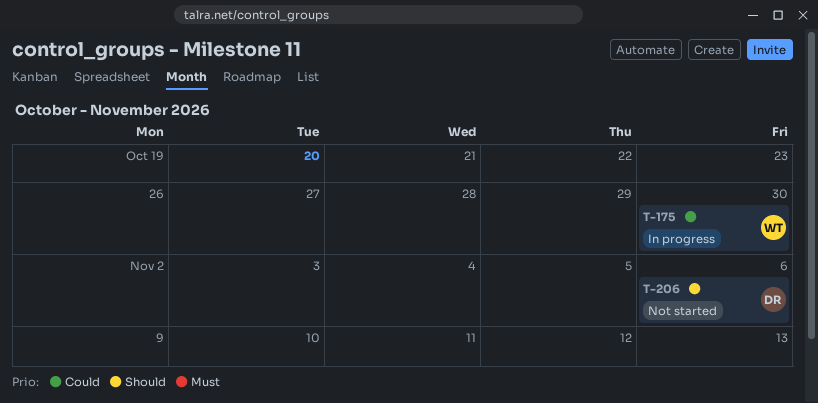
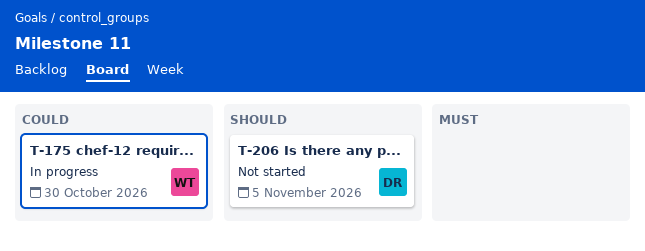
T-206, due: Nov 6 -> Nov 5

